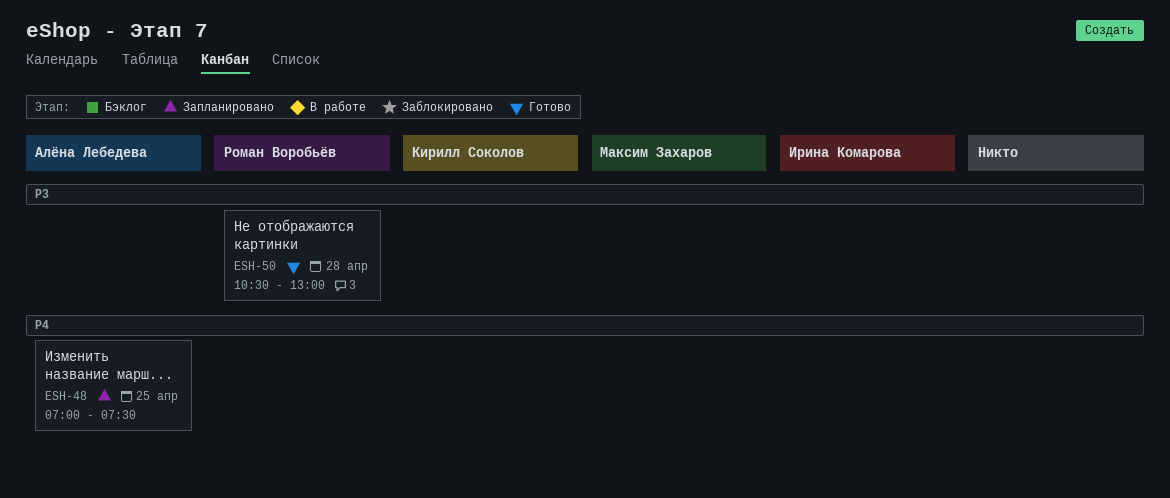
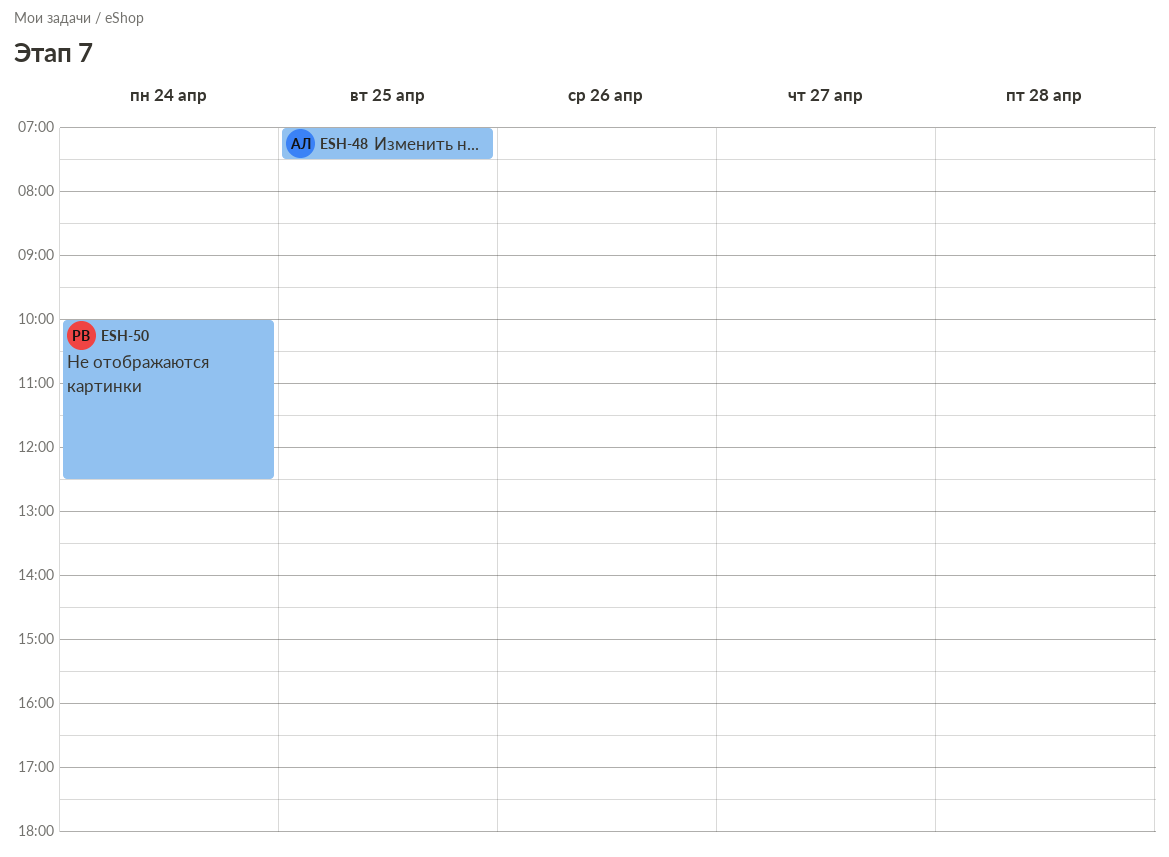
ESH-50, day: Apr 28 -> Apr 24
ESH-50, begins: 10:30 -> 10:00
ESH-50, ends: 13:00 -> 12:30

